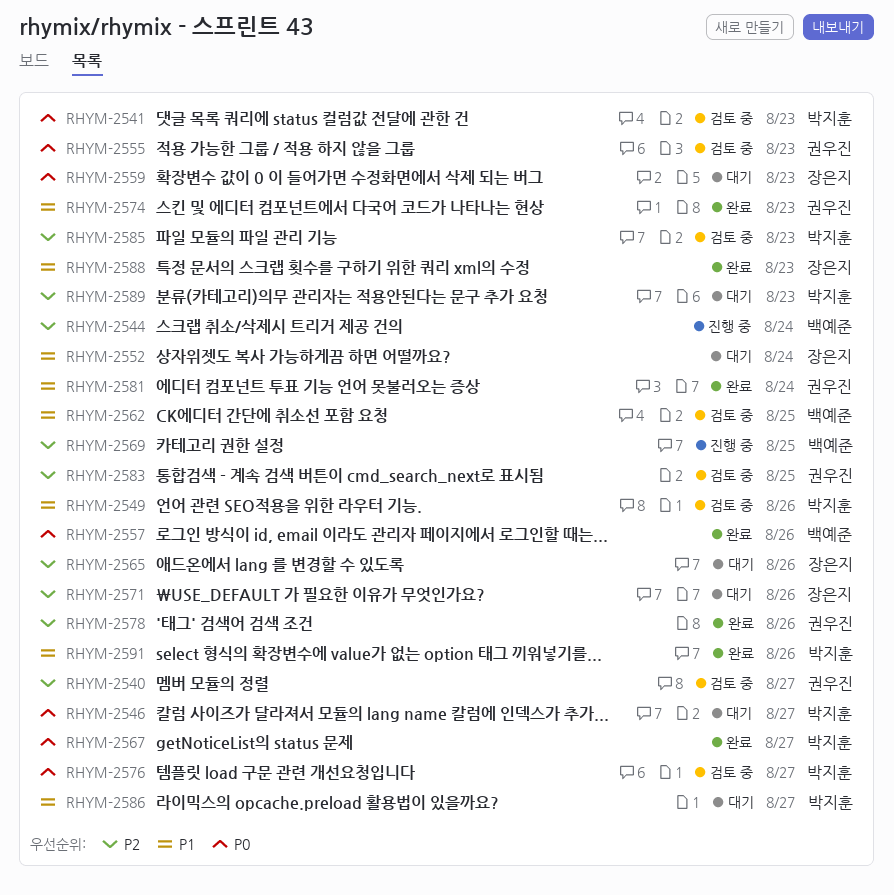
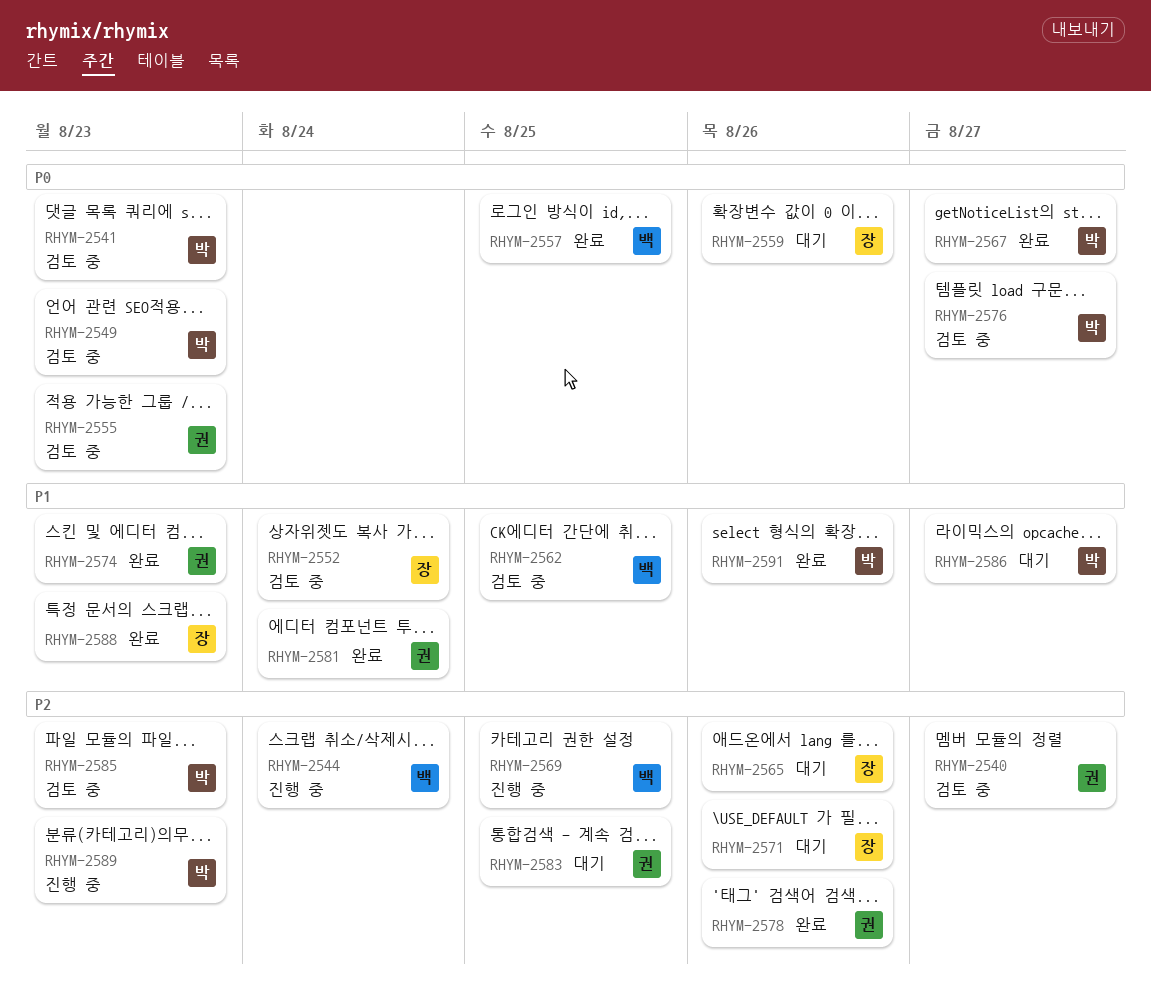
RHYM-2546: present -> none
RHYM-2549, priority: P1 -> P0
RHYM-2549, due: Aug 26 -> Aug 23
RHYM-2552, status: 대기 -> 검토 중
RHYM-2557, due: Aug 26 -> Aug 25
RHYM-2559, due: Aug 23 -> Aug 26
RHYM-2583, status: 검토 중 -> 대기
RHYM-2589, status: 대기 -> 진행 중

